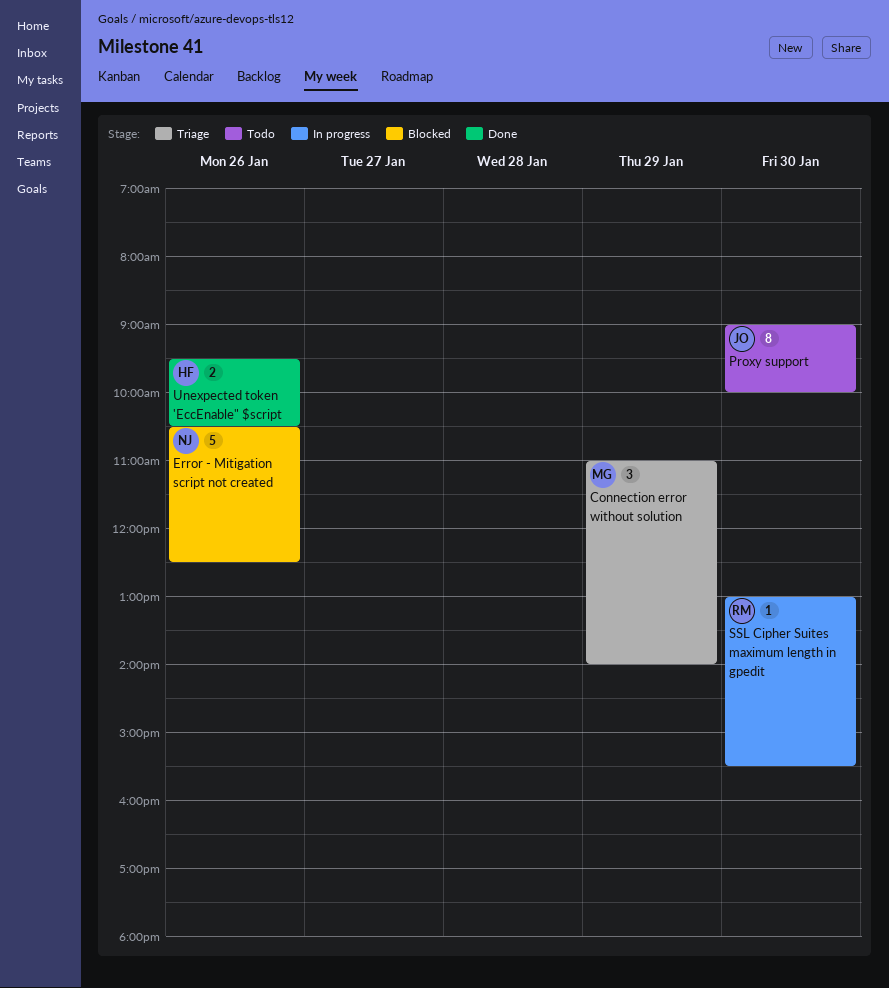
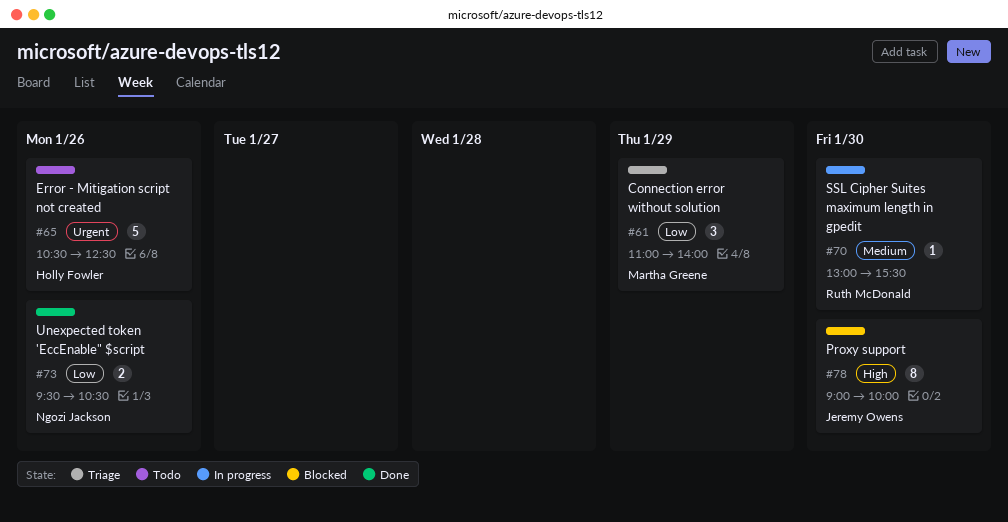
Error - Mitigation script not created, status: Blocked -> Todo
Error - Mitigation script not created, owner: Ngozi Jackson -> Holly Fowler
Proxy support, status: Todo -> Blocked
Unexpected token 'EccEnable" $script, owner: Holly Fowler -> Ngozi Jackson

